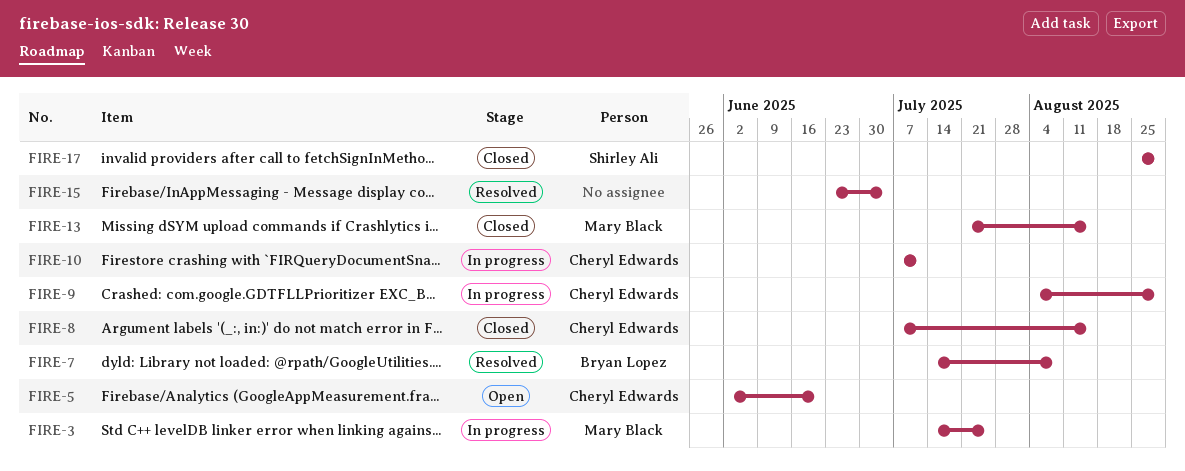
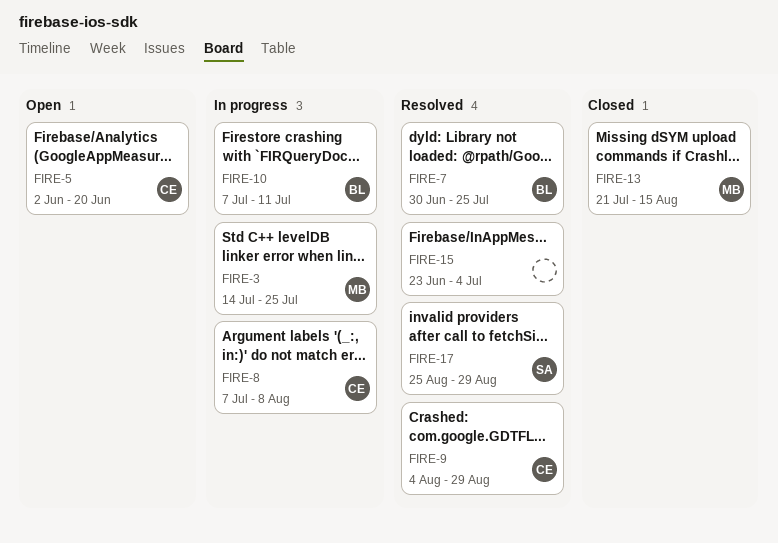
FIRE-7, start: Jul 14 -> Jun 30
FIRE-7, due: Aug 8 -> Jul 25
FIRE-8, status: Closed -> In progress
FIRE-8, due: Aug 15 -> Aug 8
FIRE-9, status: In progress -> Resolved
FIRE-10, owner: Cheryl Edwards -> Bryan Lopez
FIRE-17, status: Closed -> Resolved

